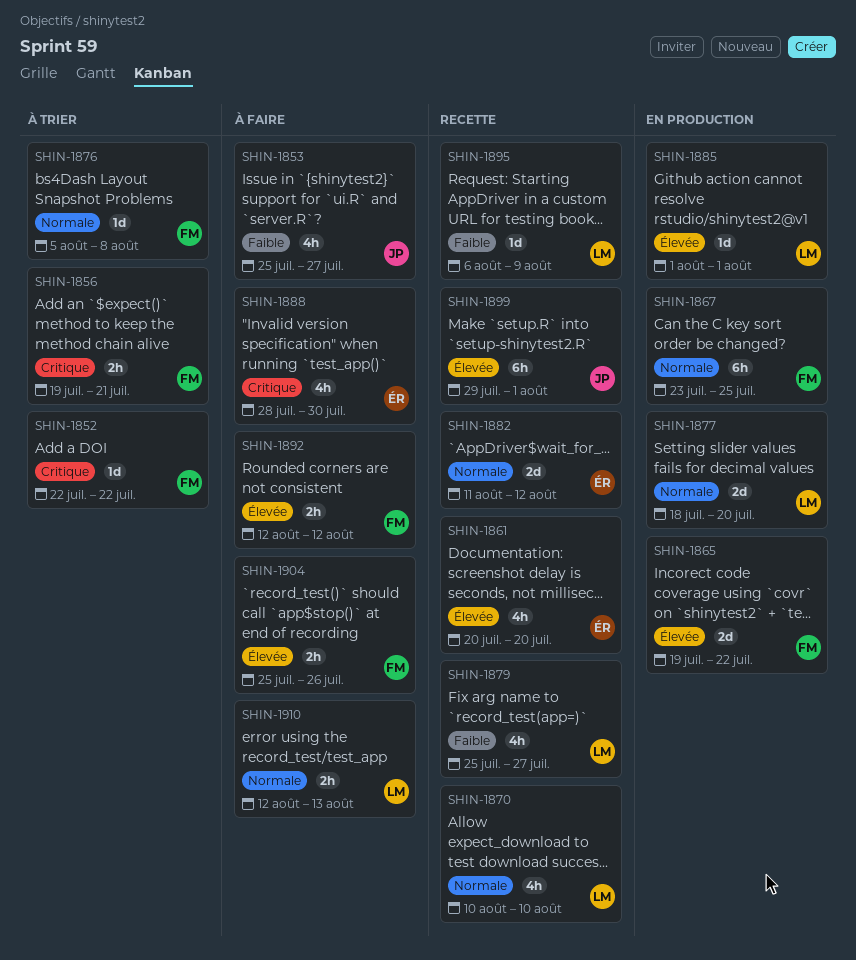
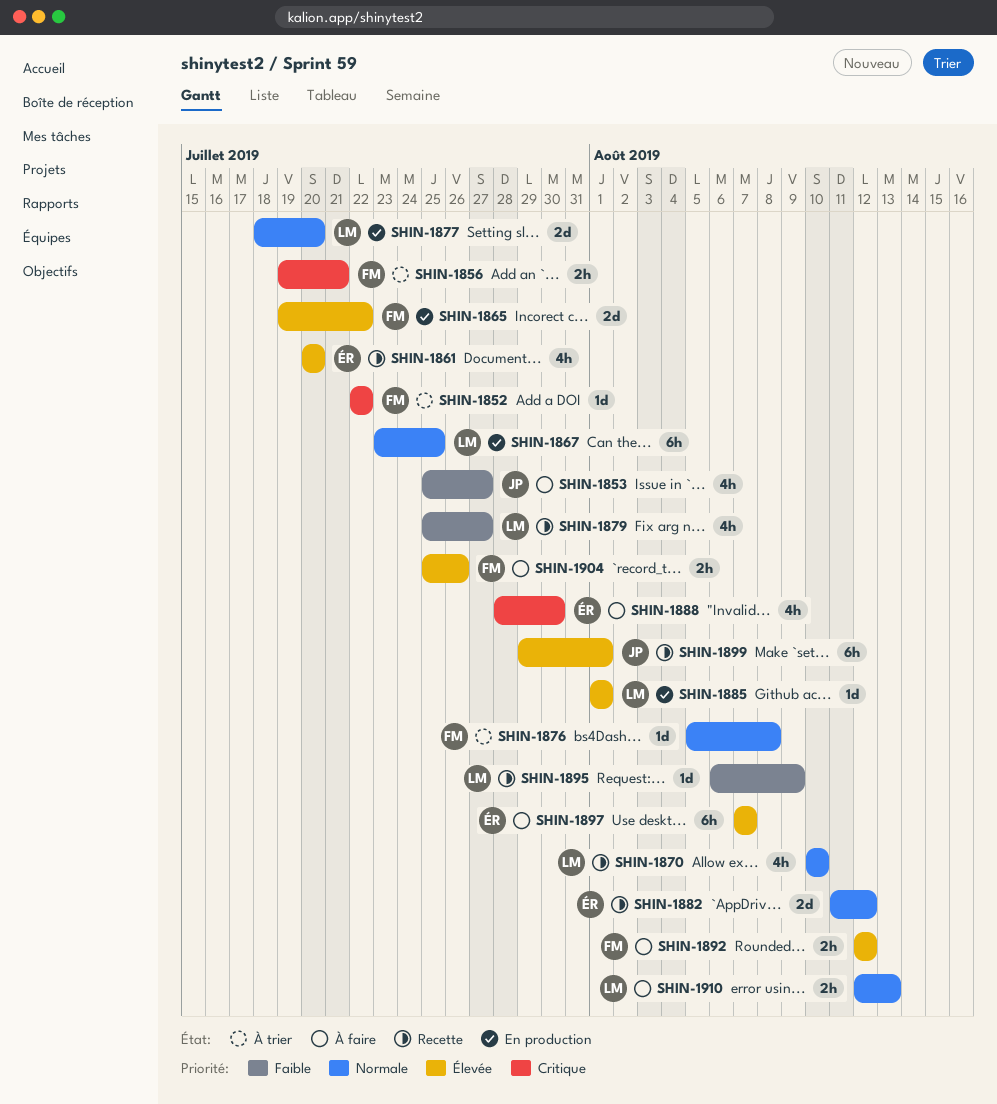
SHIN-1867, owner: FM -> LM
SHIN-1897: none -> present

